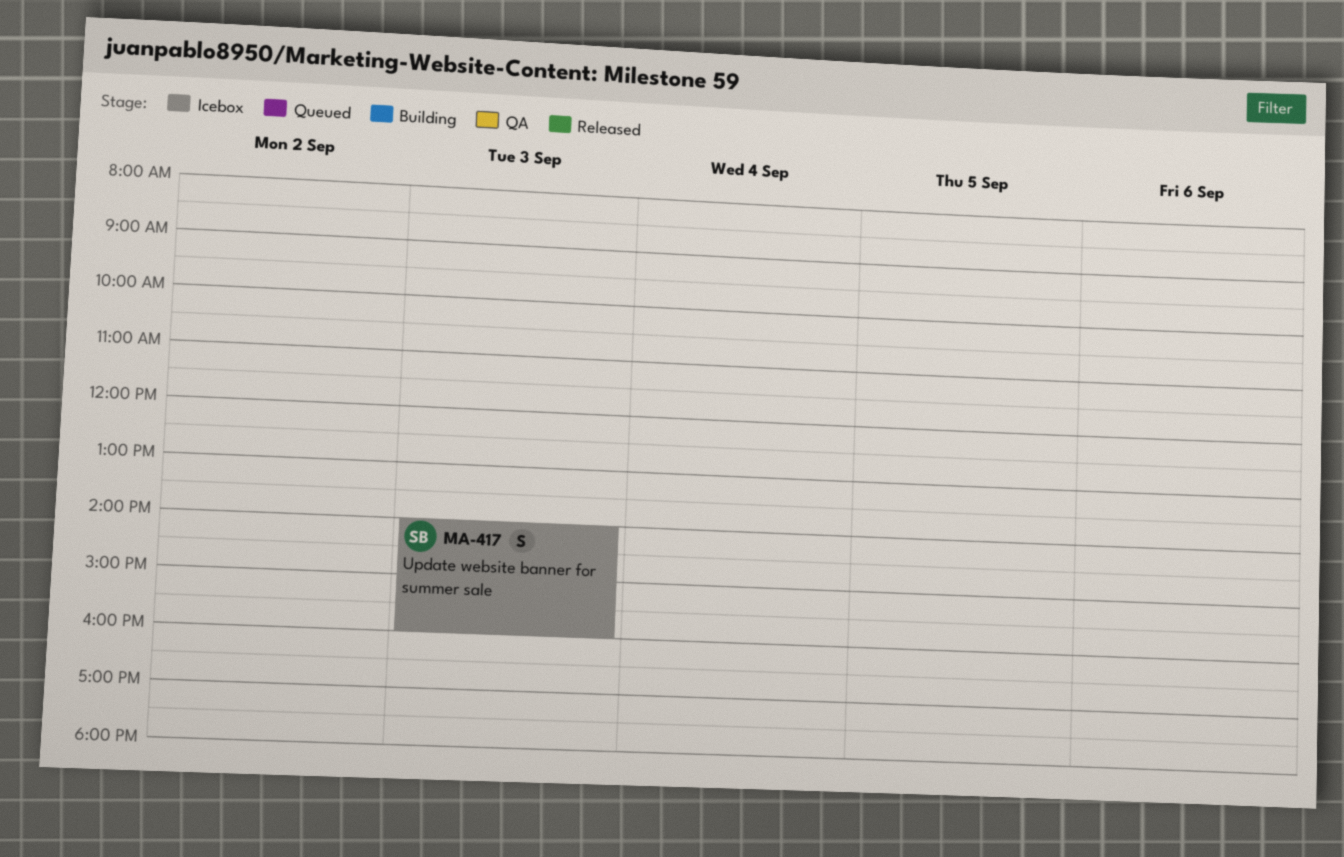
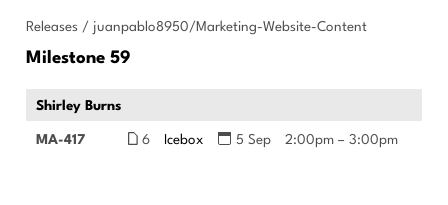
MA-417, day: Sep 3 -> Sep 5
MA-417, ends: 16:00 -> 15:00

